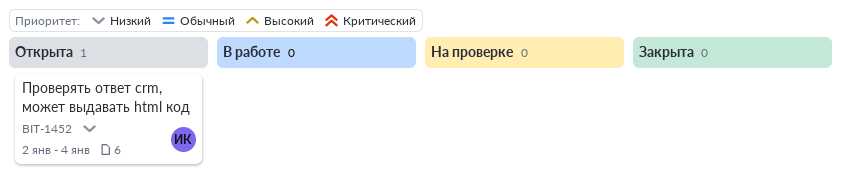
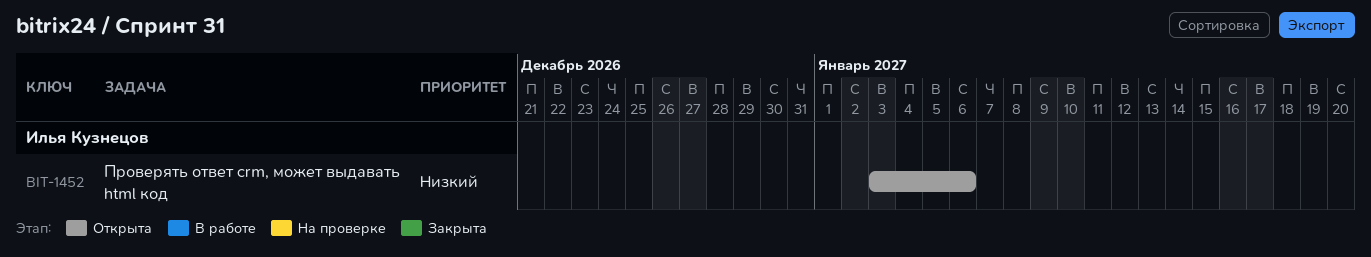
BIT-1452, start: Jan 2 -> Jan 3
BIT-1452, due: Jan 4 -> Jan 6

